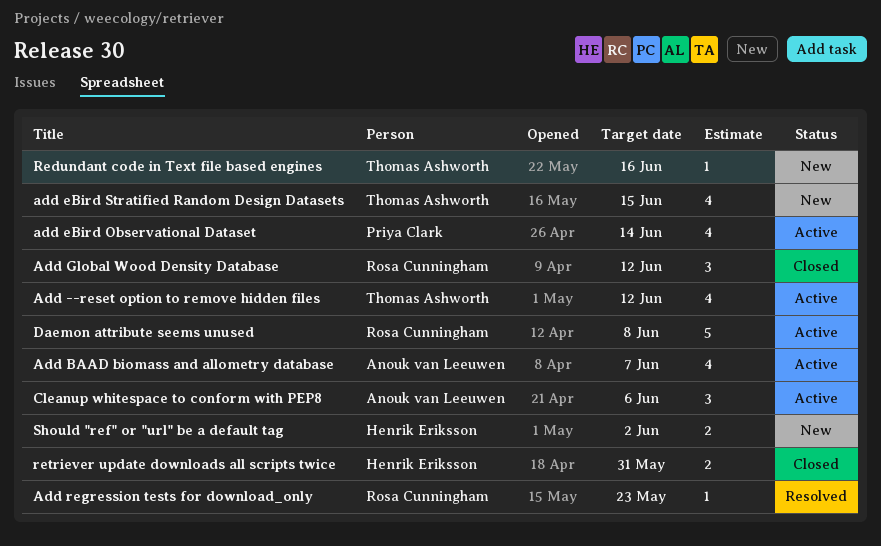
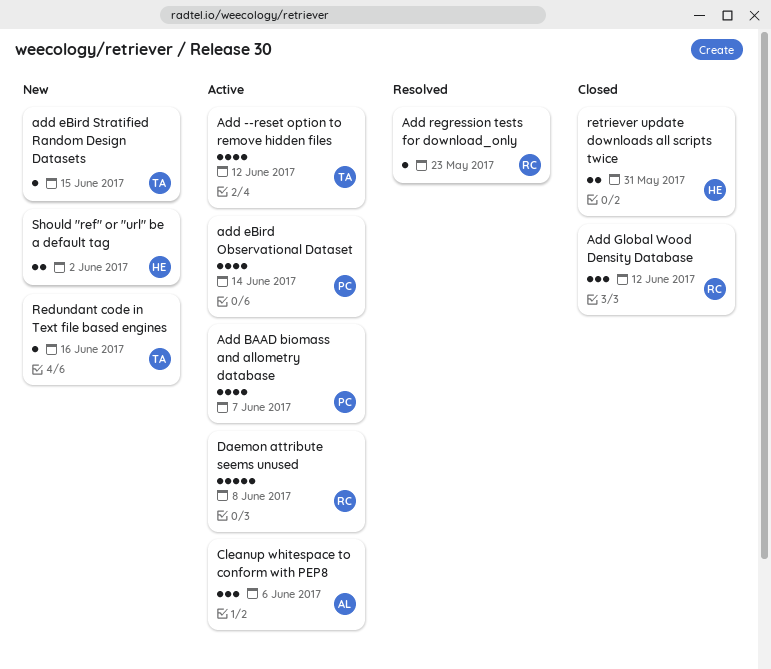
Add BAAD biomass and allometry database, owner: Anouk van Leeuwen -> Priya Clark
add eBird Stratified Random Design Datasets, estimate: 4 -> 1

